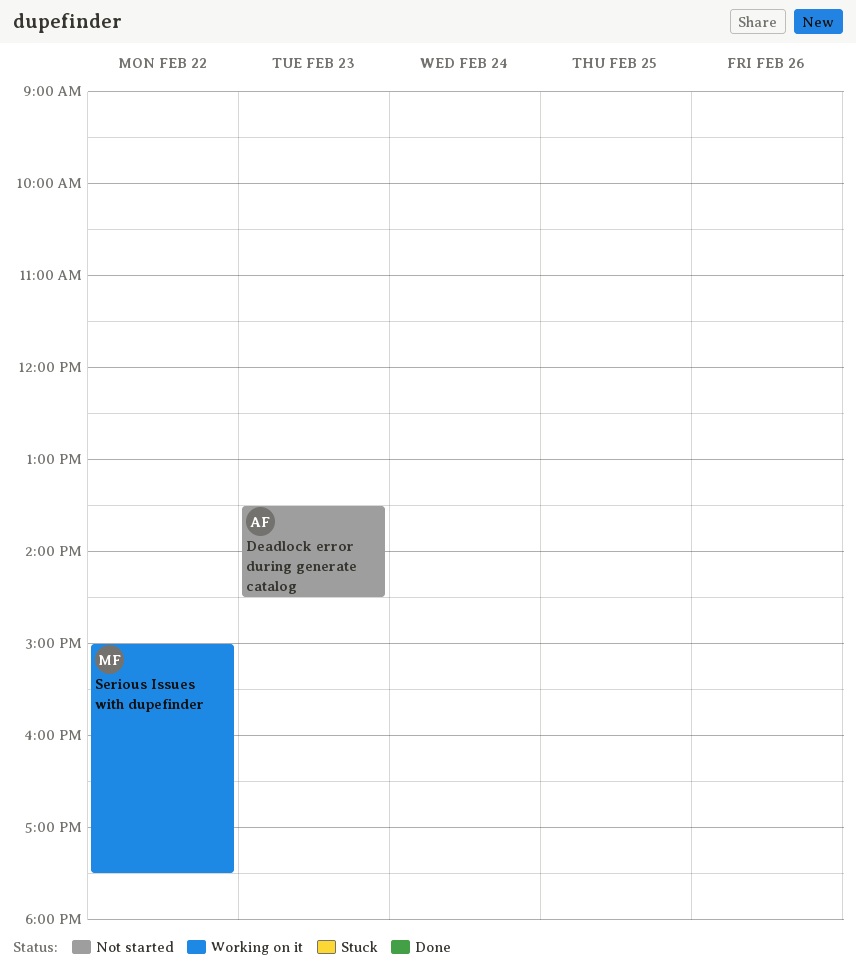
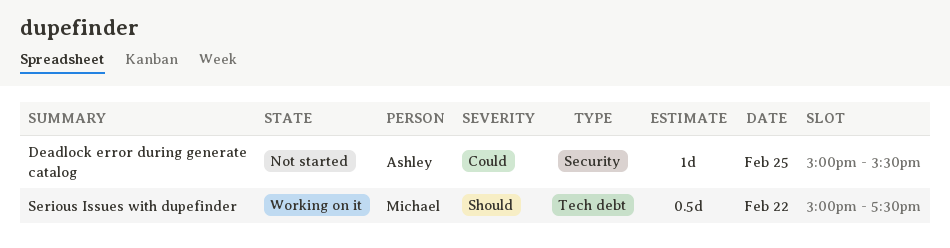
Deadlock error during generate catalog, day: Feb 23 -> Feb 25
Deadlock error during generate catalog, begins: 13:30 -> 15:00
Deadlock error during generate catalog, ends: 14:30 -> 15:30

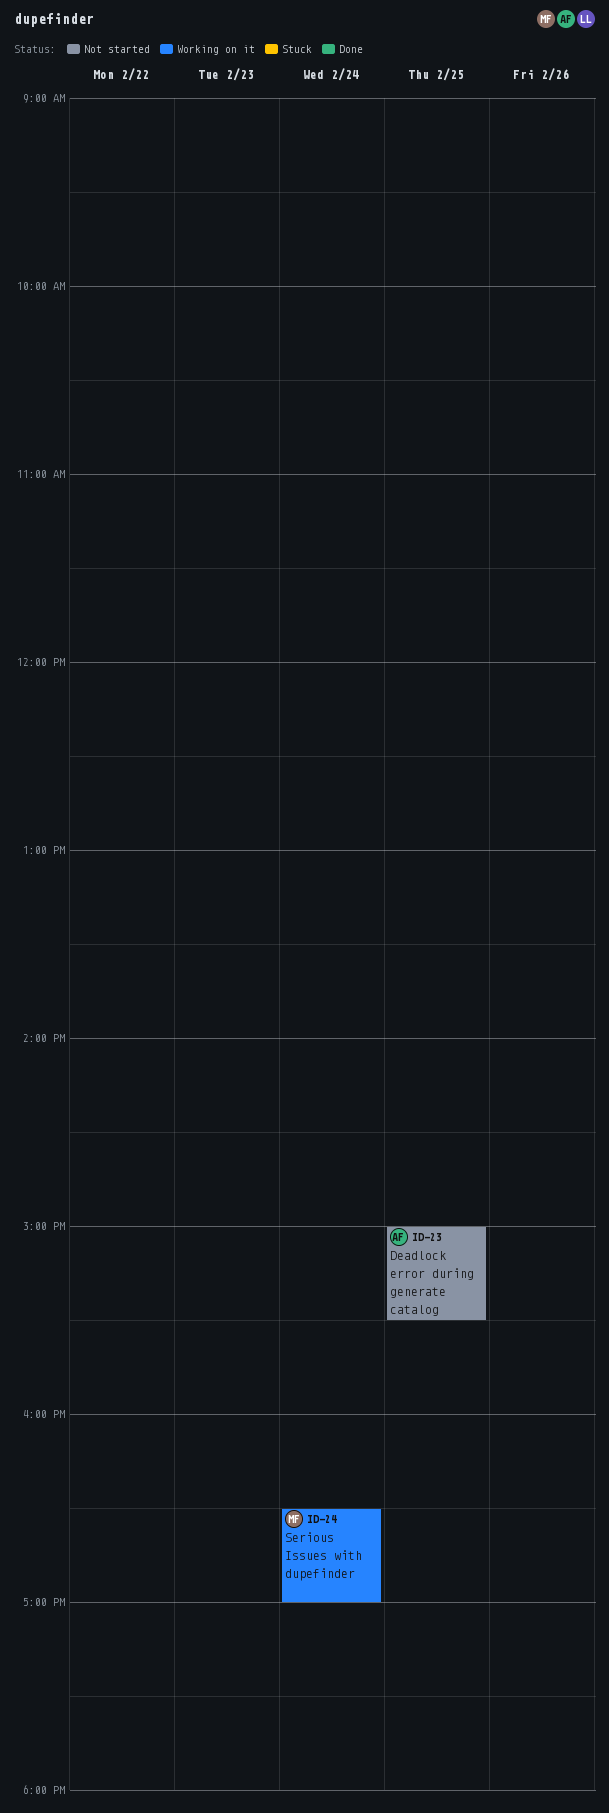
Serious Issues with dupefinder, day: Feb 22 -> Feb 24
Serious Issues with dupefinder, begins: 15:00 -> 16:30
Serious Issues with dupefinder, ends: 17:30 -> 17:00

